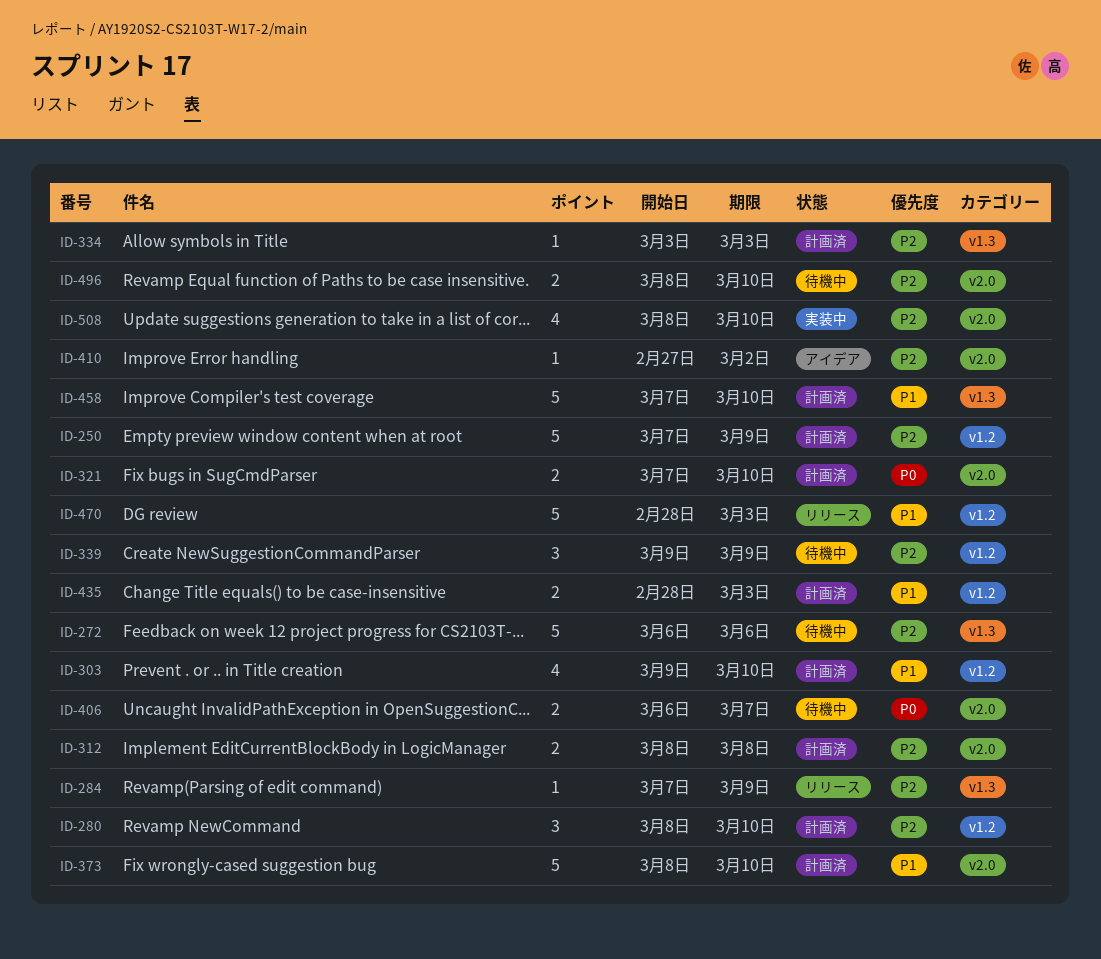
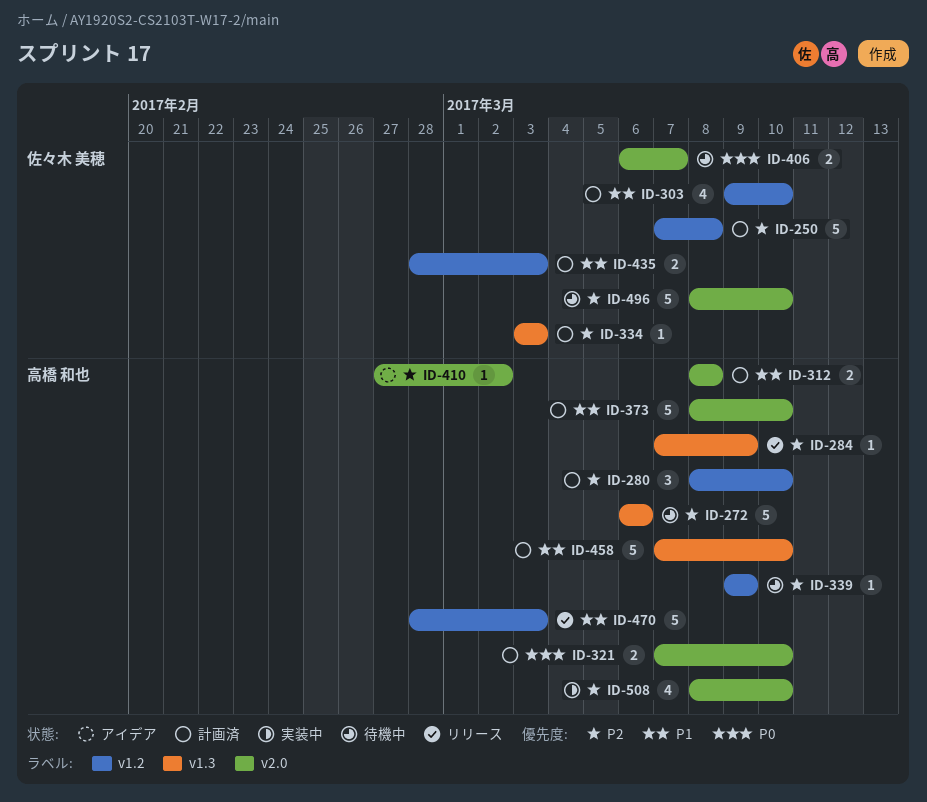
ID-250, due: Mar 9 -> Mar 8
ID-312, priority: P2 -> P1
ID-339, estimate: 3 -> 1
ID-496, estimate: 2 -> 5

